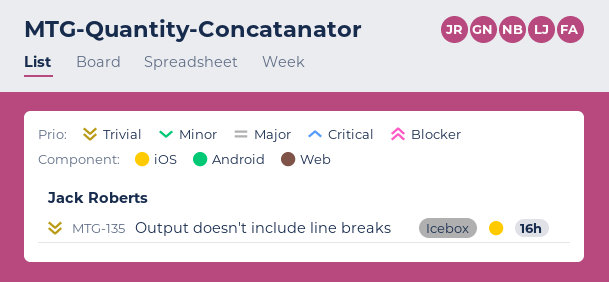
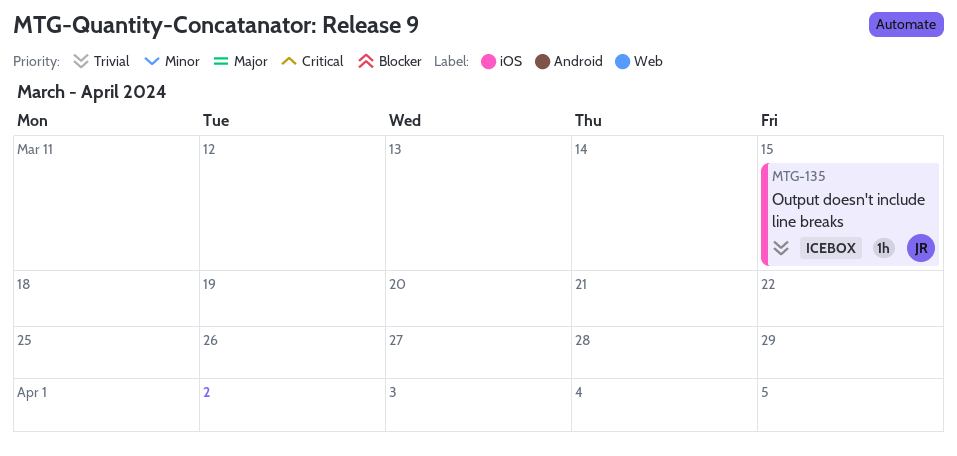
MTG-135, estimate: 16h -> 1h

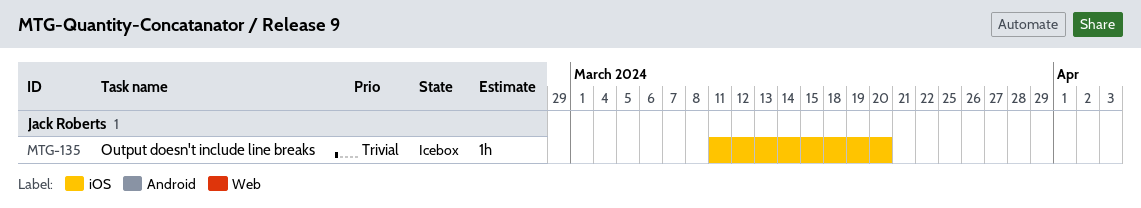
MTG-135, due: Mar 15 -> Mar 20

